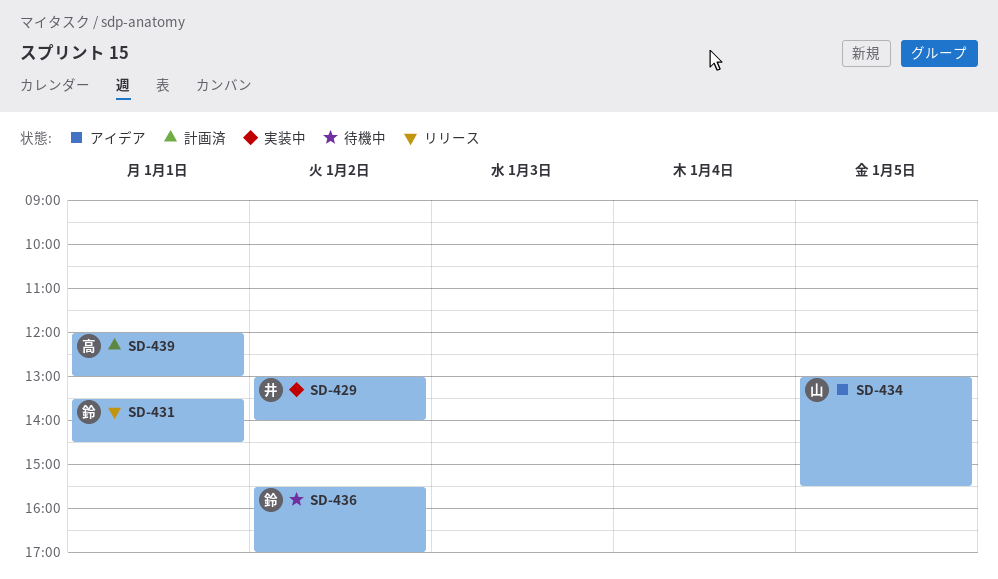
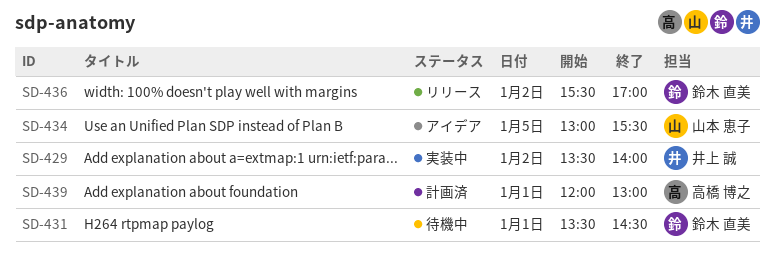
SD-429, begins: 13:00 -> 13:30
SD-431, status: リリース -> 待機中
SD-436, status: 待機中 -> リリース

